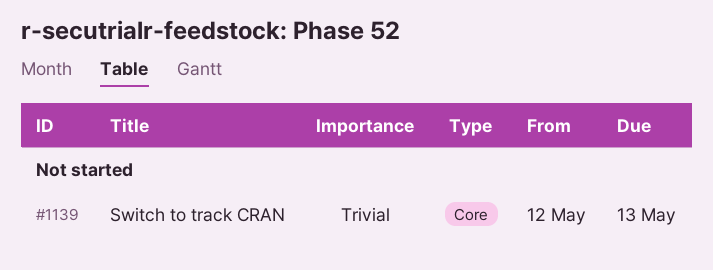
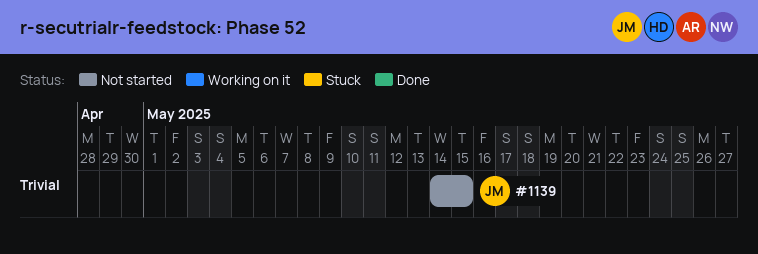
#1139, start: May 12 -> May 14
#1139, due: May 13 -> May 15

